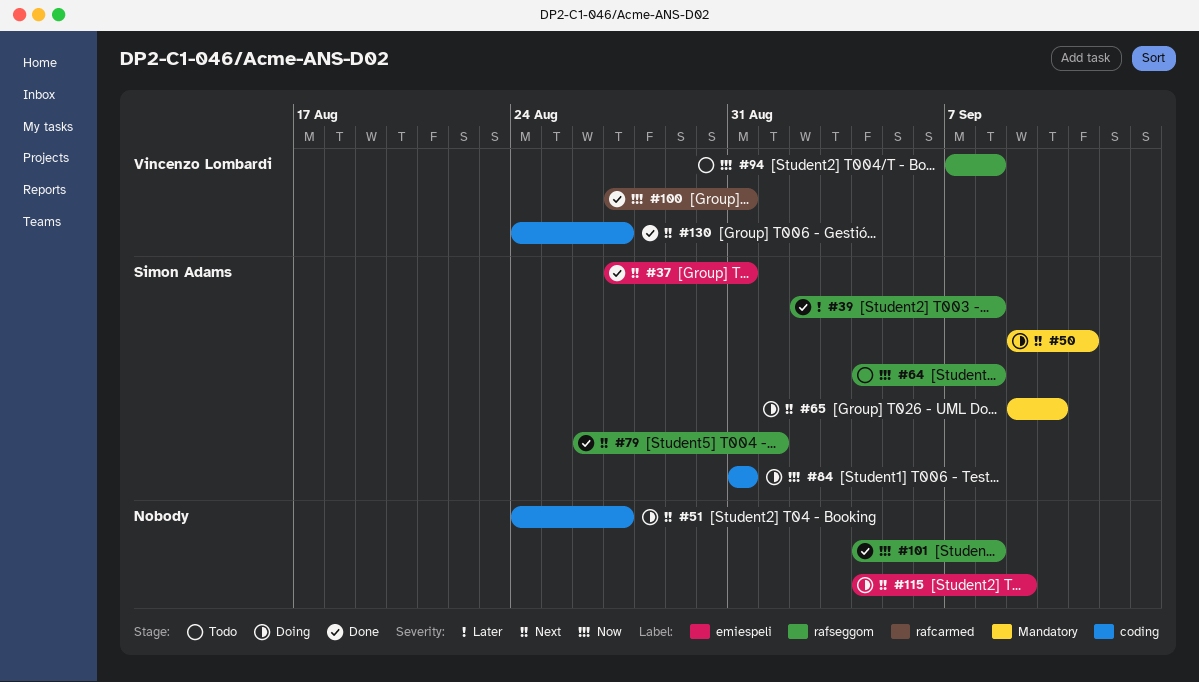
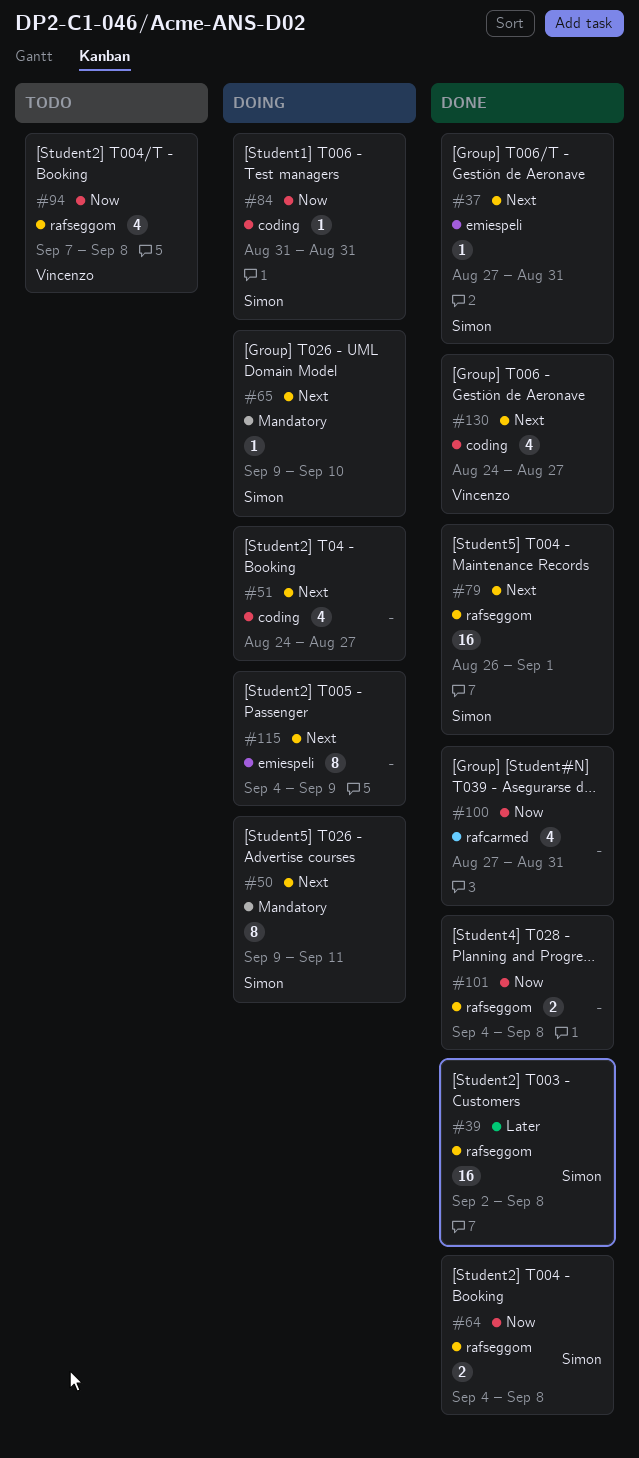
#64, status: Todo -> Done
#100, owner: Vincenzo Lombardi -> none

